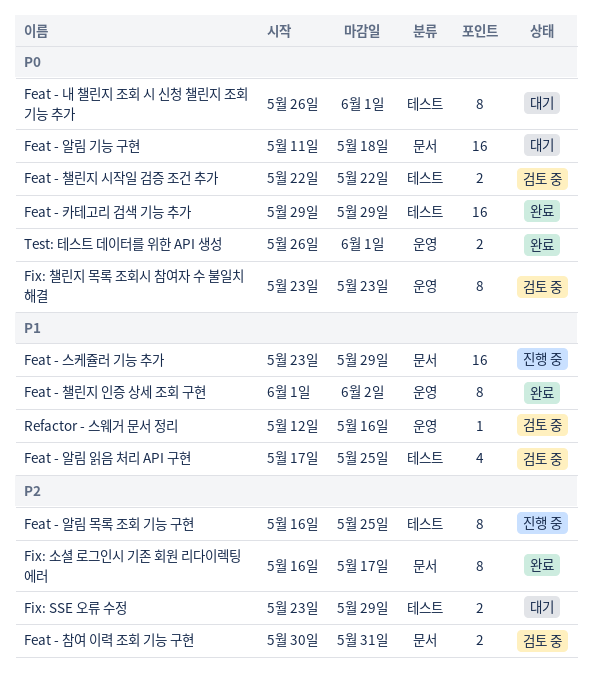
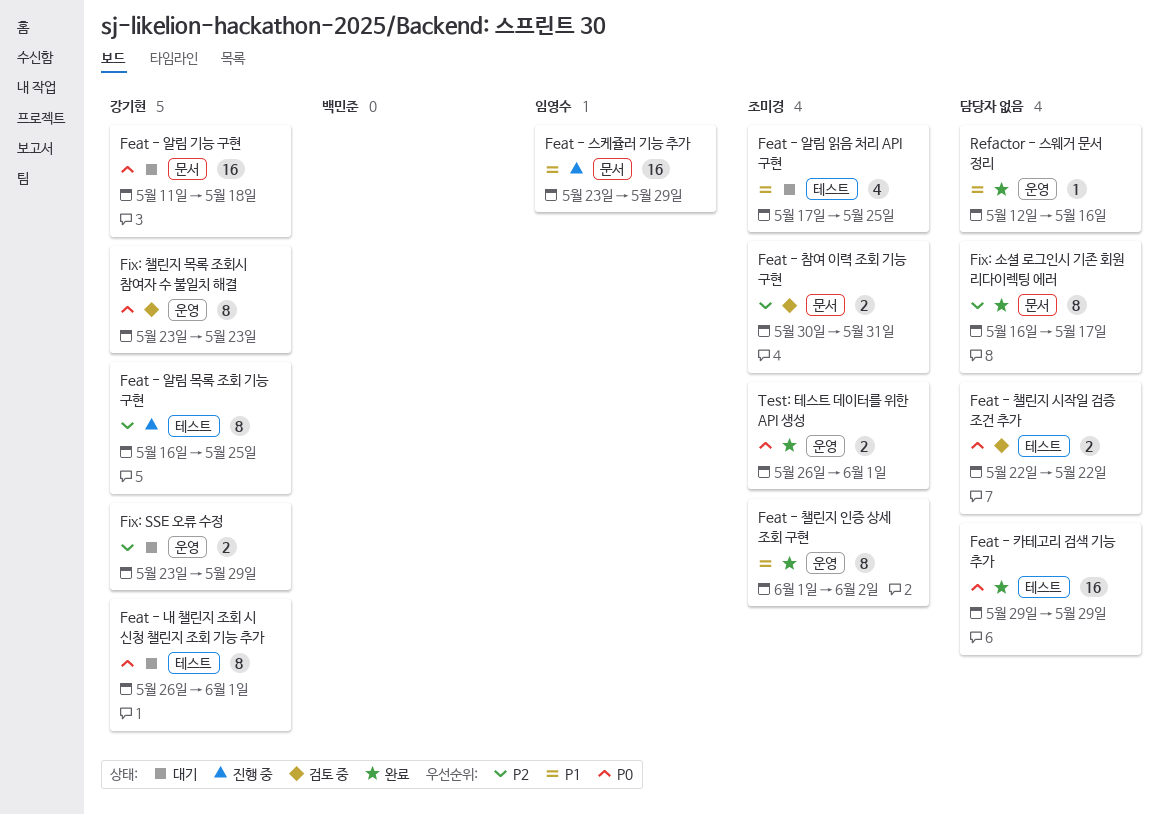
Feat - 알림 읽음 처리 API 구현, status: 검토 중 -> 대기
Fix: SSE 오류 수정, label: 테스트 -> 운영
Refactor - 스웨거 문서 정리, status: 검토 중 -> 완료

